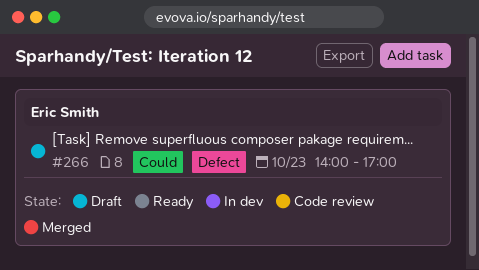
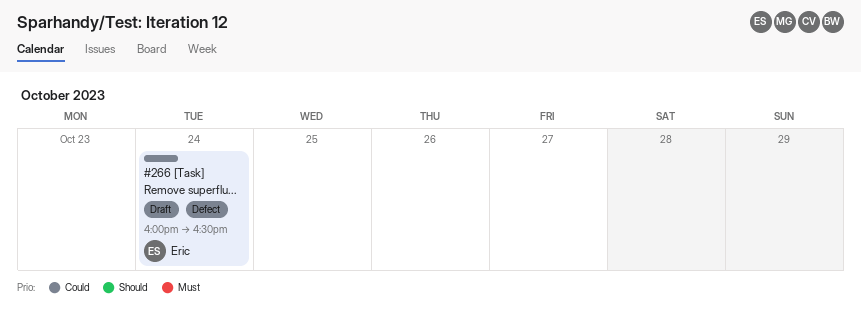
#266, day: Oct 23 -> Oct 24
#266, begins: 14:00 -> 16:00
#266, ends: 17:00 -> 16:30

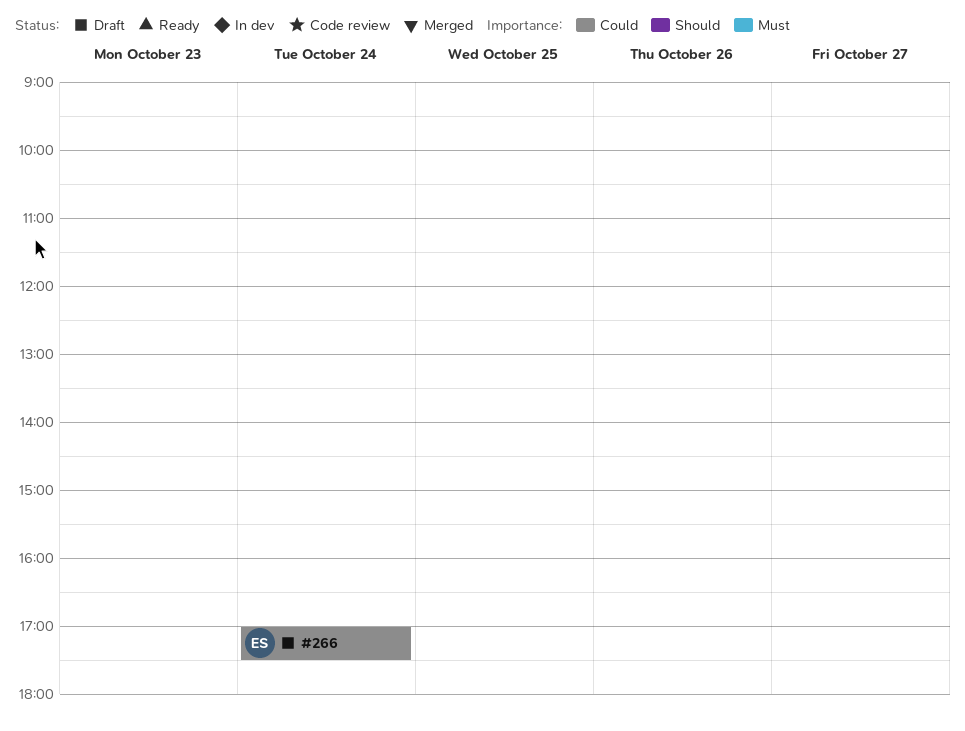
#266, begins: 16:00 -> 17:00
#266, ends: 16:30 -> 17:30

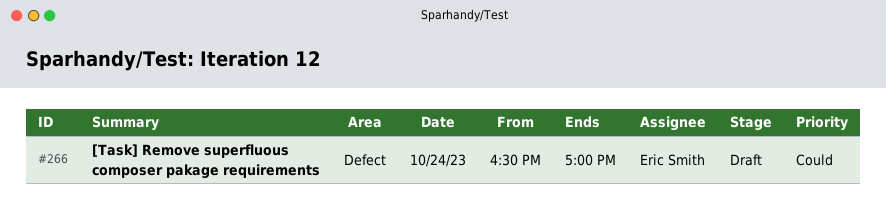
#266, begins: 17:00 -> 16:30
#266, ends: 17:30 -> 17:00

